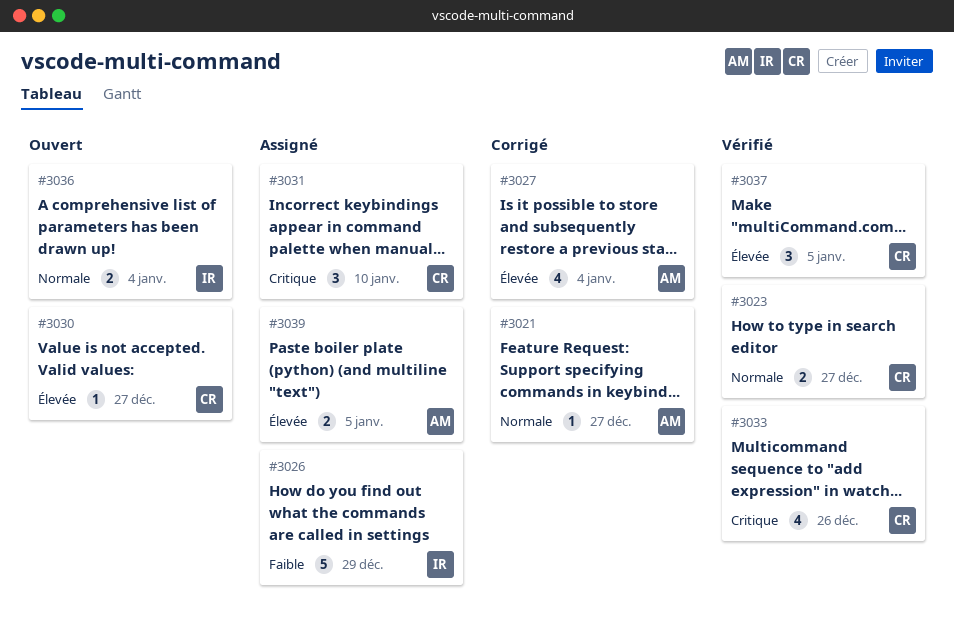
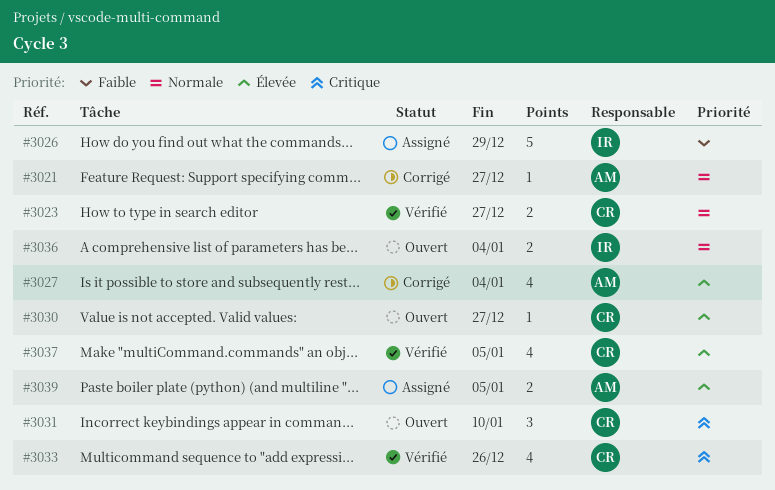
#3031, status: Assigné -> Ouvert
#3037, estimate: 3 -> 4

